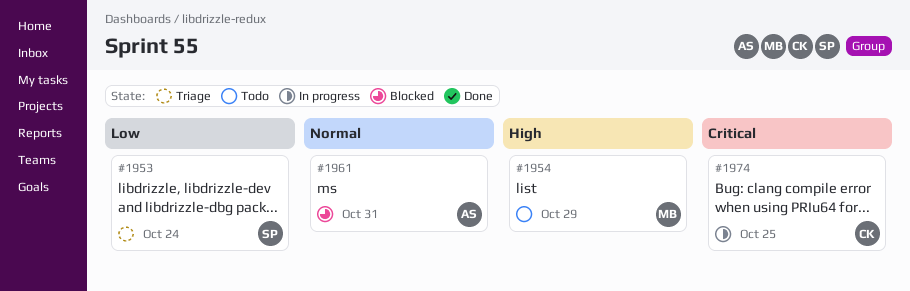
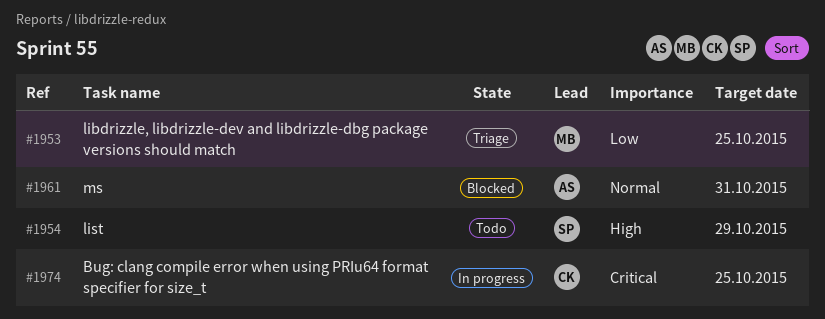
#1953, owner: SP -> MB
#1953, due: Oct 24 -> Oct 25
#1954, owner: MB -> SP

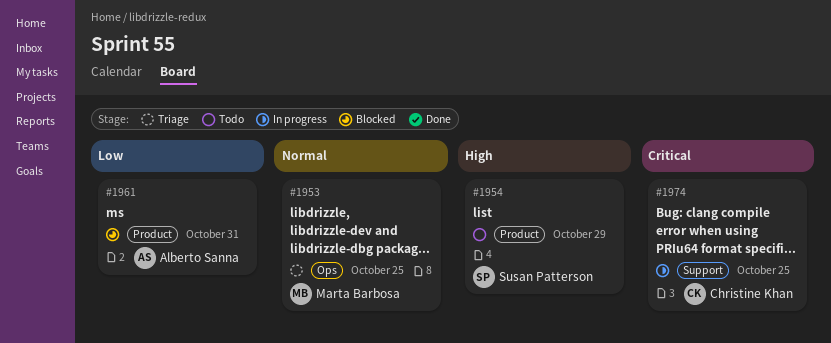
#1953, priority: Low -> Normal
#1961, priority: Normal -> Low

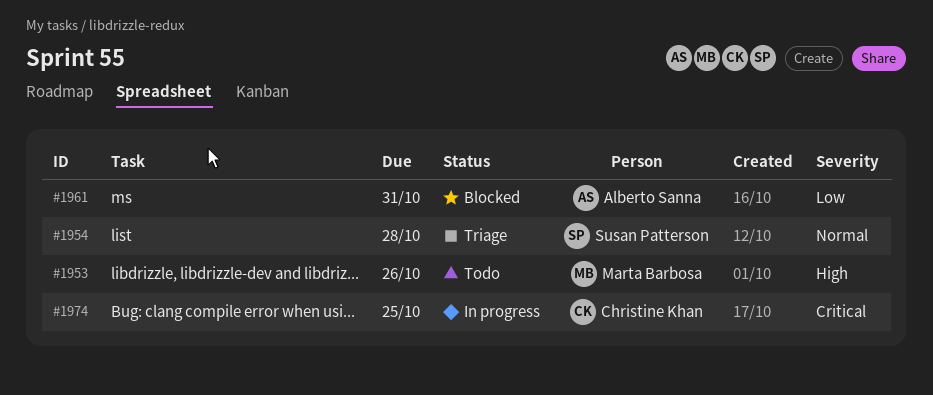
#1953, status: Triage -> Todo
#1953, priority: Normal -> High
#1953, due: Oct 25 -> Oct 26
#1954, status: Todo -> Triage
#1954, priority: High -> Normal
#1954, due: Oct 29 -> Oct 28

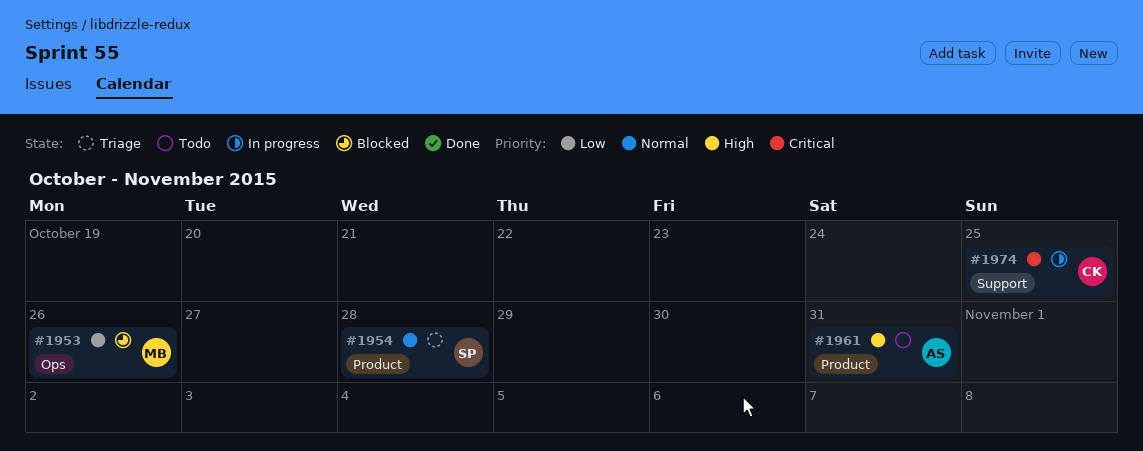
#1953, status: Todo -> Blocked
#1953, priority: High -> Low
#1961, status: Blocked -> Todo
#1961, priority: Low -> High

